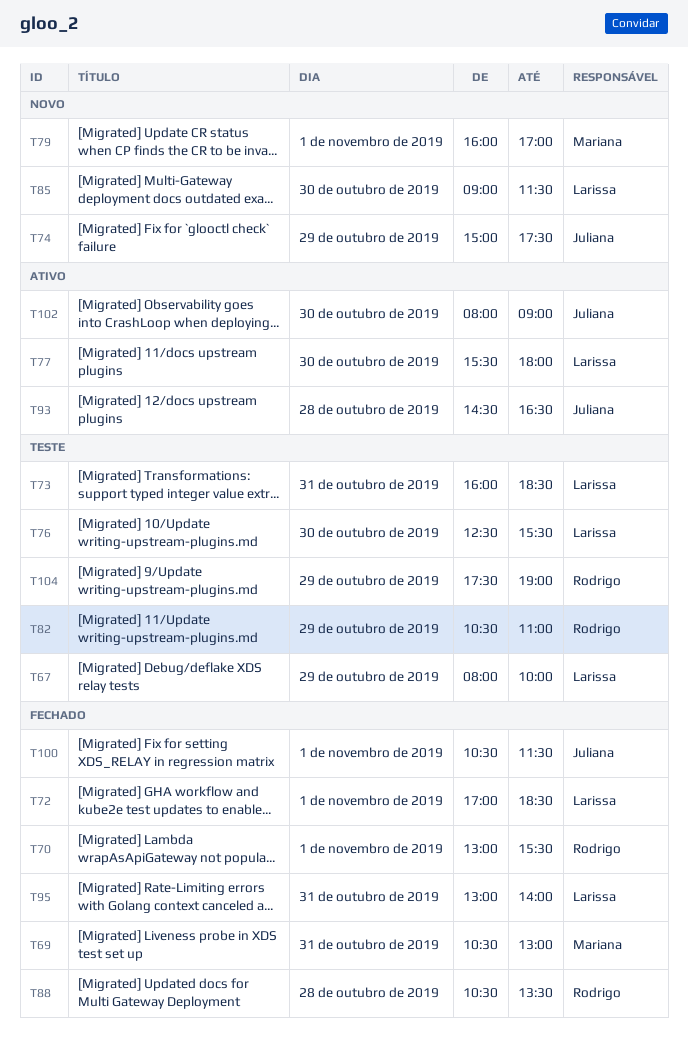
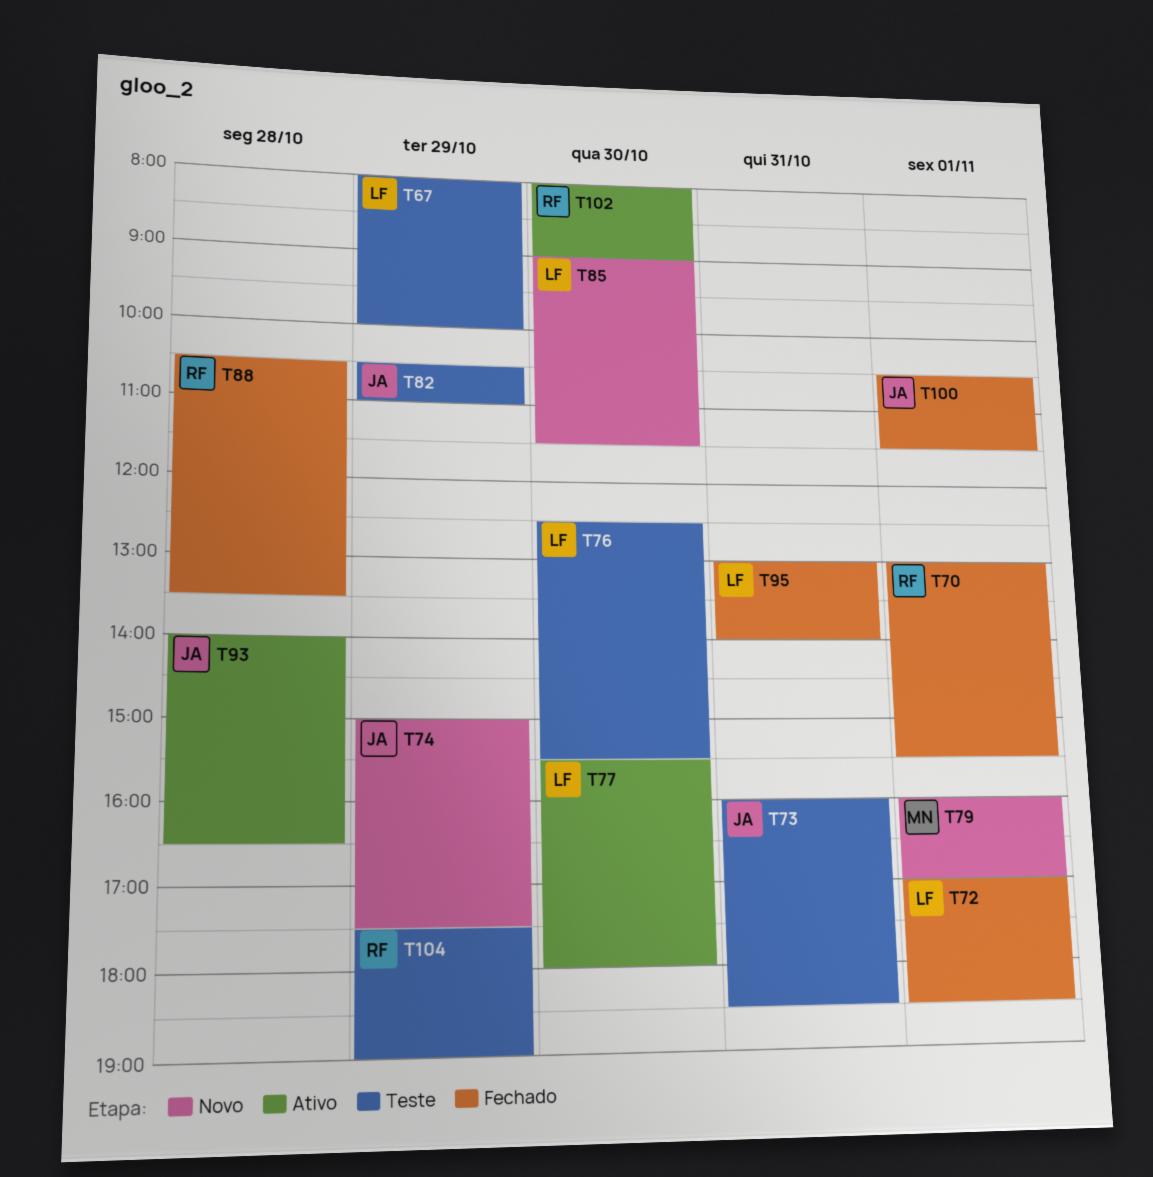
T69: present -> none
T73, owner: Larissa -> Juliana
T82, owner: Rodrigo -> Juliana
T93, begins: 14:30 -> 14:00
T102, owner: Juliana -> Rodrigo

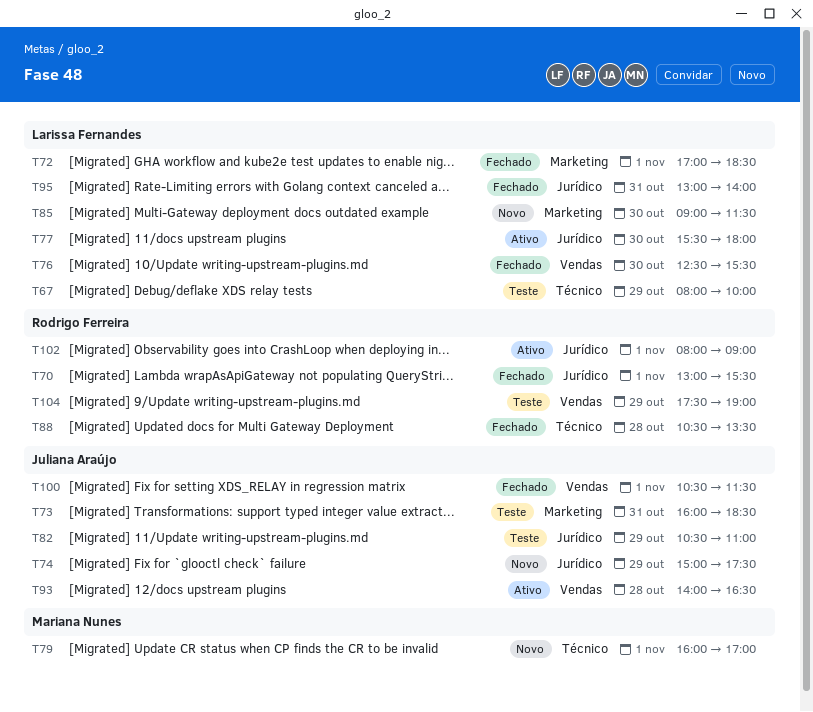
T76, status: Teste -> Fechado
T102, day: Oct 30 -> Nov 1

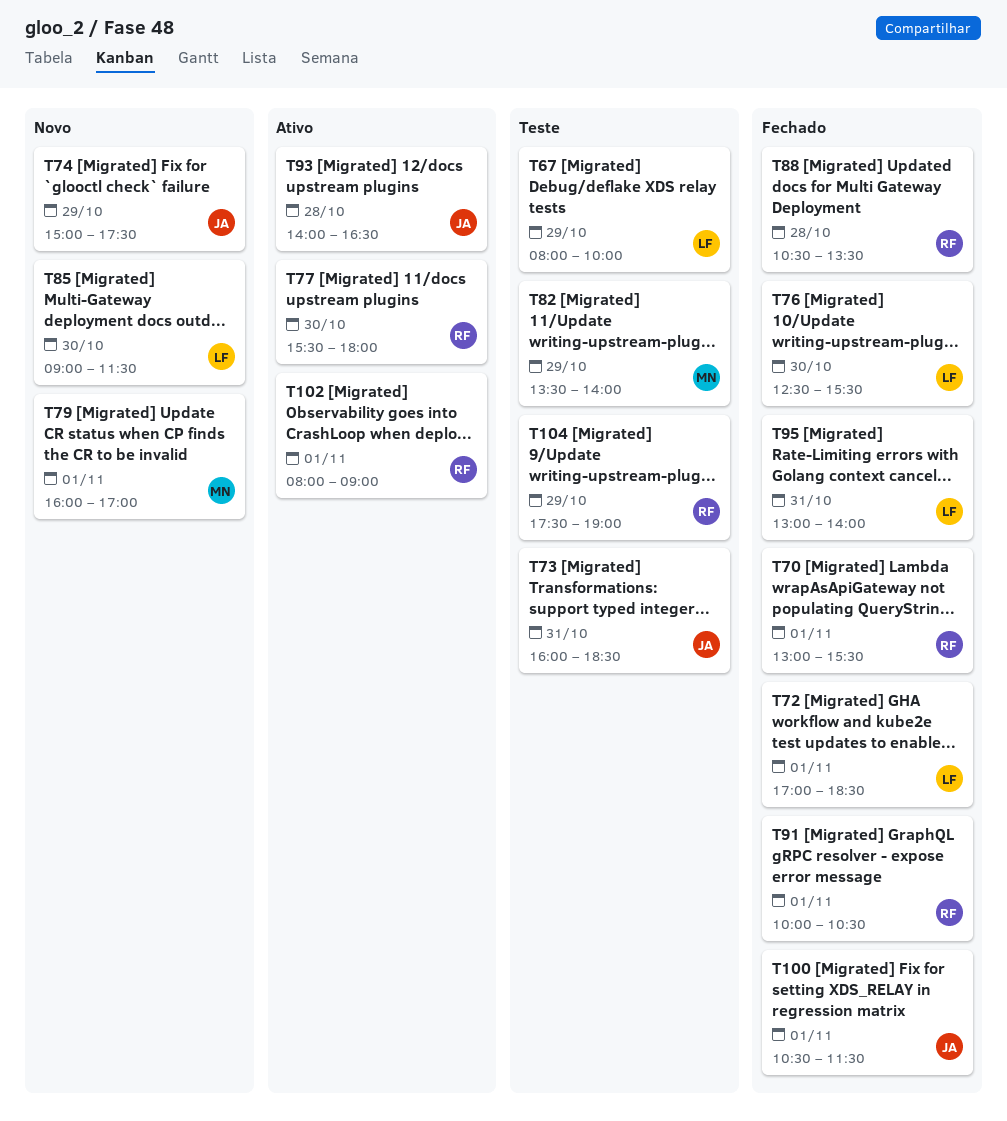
T77, owner: Larissa Fernandes -> Rodrigo Ferreira
T82, owner: Juliana Araújo -> Mariana Nunes
T82, begins: 10:30 -> 13:30
T82, ends: 11:00 -> 14:00
T91: none -> present

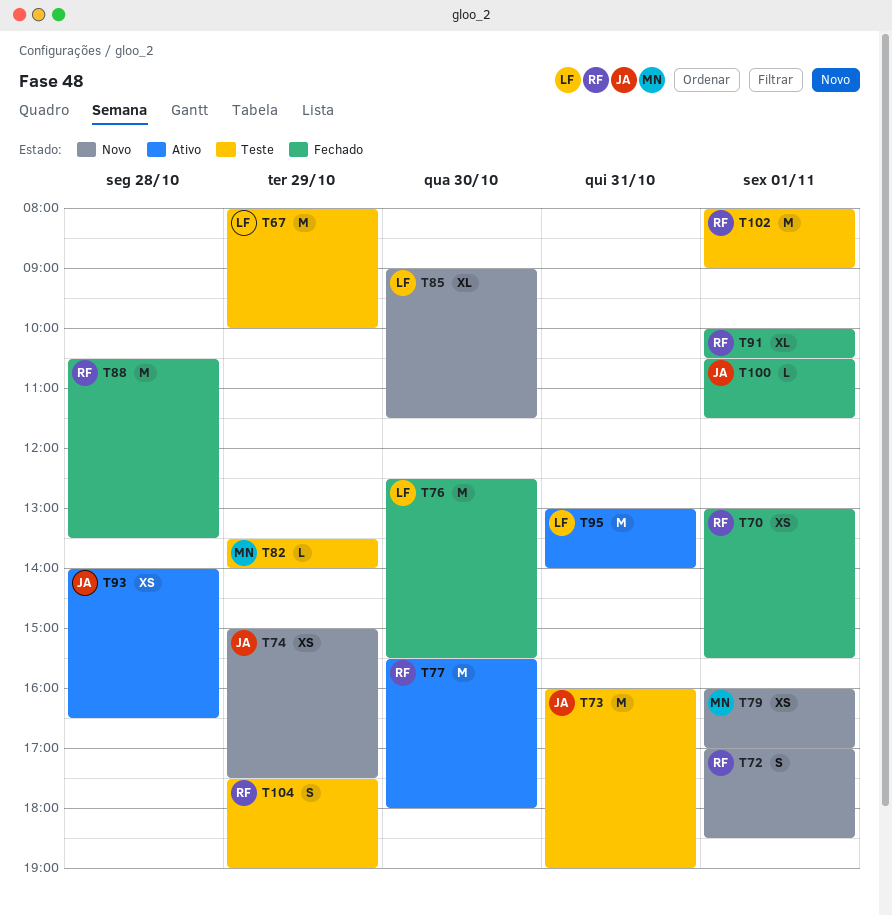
T72, status: Fechado -> Novo
T72, owner: LF -> RF
T73, ends: 18:30 -> 19:00
T95, status: Fechado -> Ativo
T102, status: Ativo -> Teste

